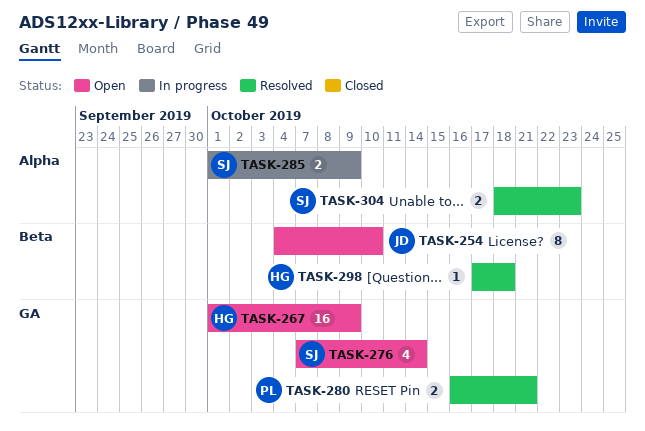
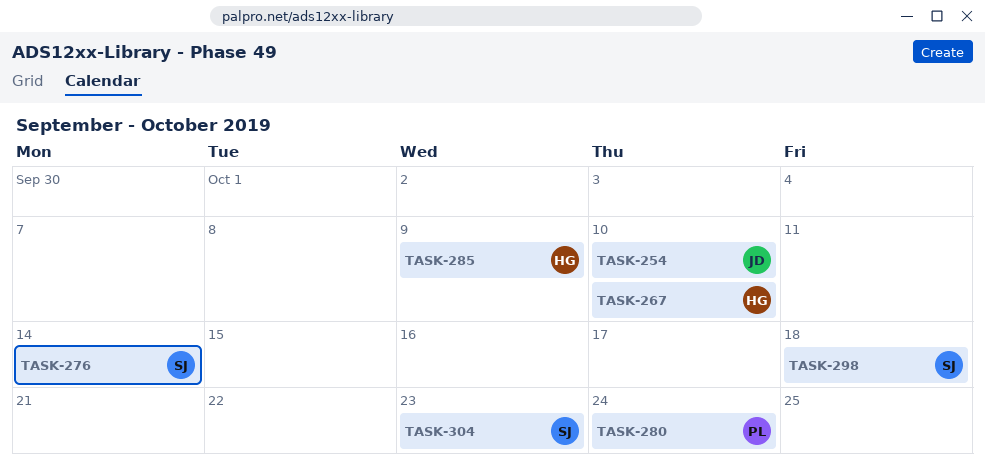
TASK-267, due: Oct 9 -> Oct 10
TASK-280, due: Oct 21 -> Oct 24
TASK-285, owner: SJ -> HG
TASK-298, owner: HG -> SJ

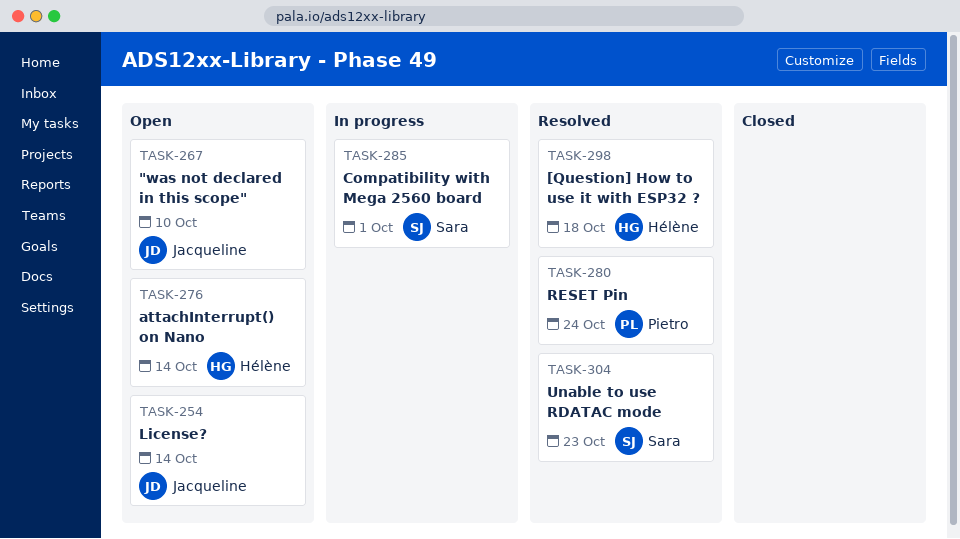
TASK-254, due: Oct 10 -> Oct 14
TASK-267, owner: Hélène -> Jacqueline
TASK-276, owner: Sara -> Hélène
TASK-285, owner: Hélène -> Sara
TASK-285, due: Oct 9 -> Oct 1
TASK-298, owner: Sara -> Hélène

